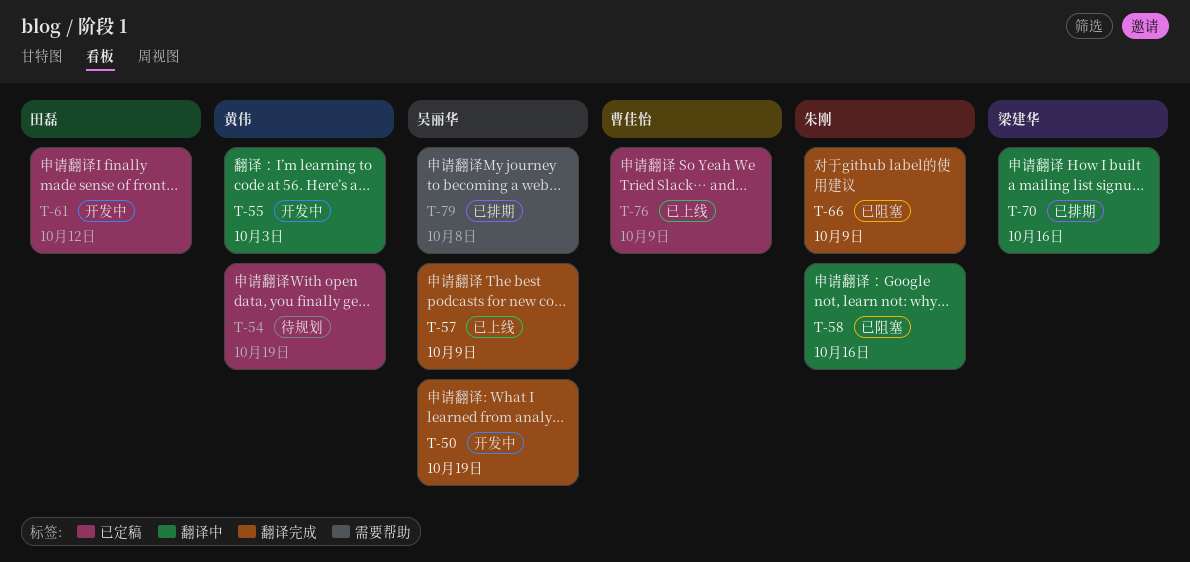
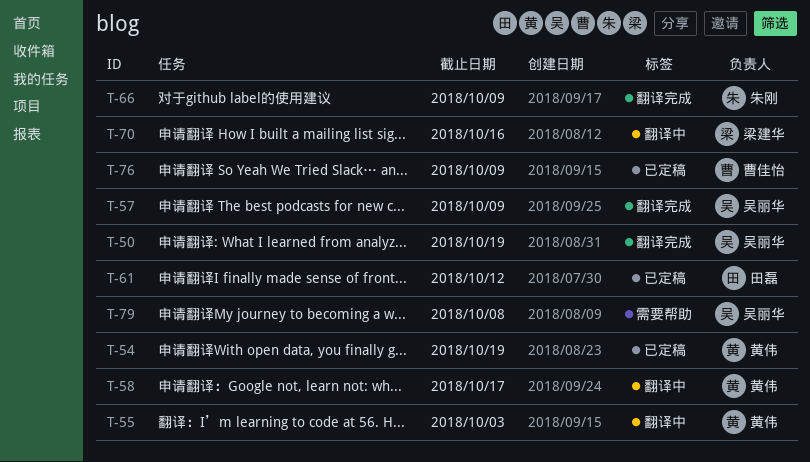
T-58, owner: 朱刚 -> 黄伟
T-58, due: Oct 16 -> Oct 17

